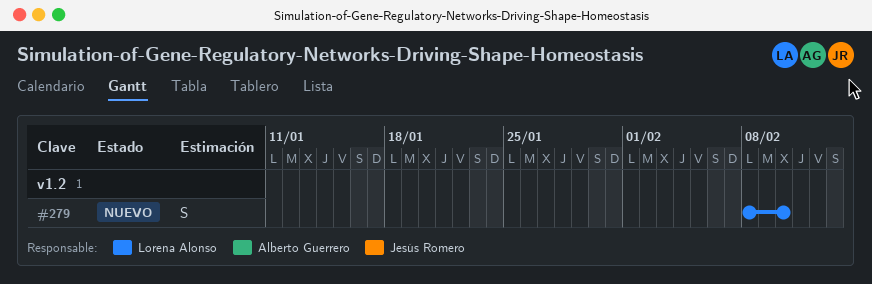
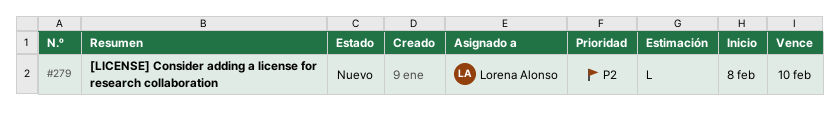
#279, estimate: S -> L

